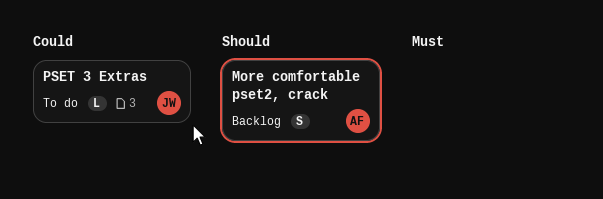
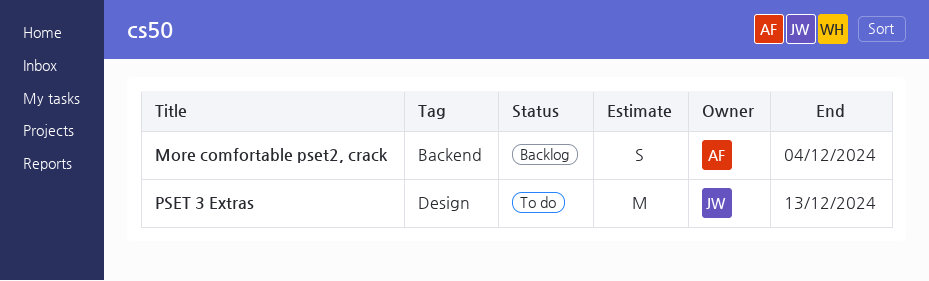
PSET 3 Extras, estimate: L -> M

